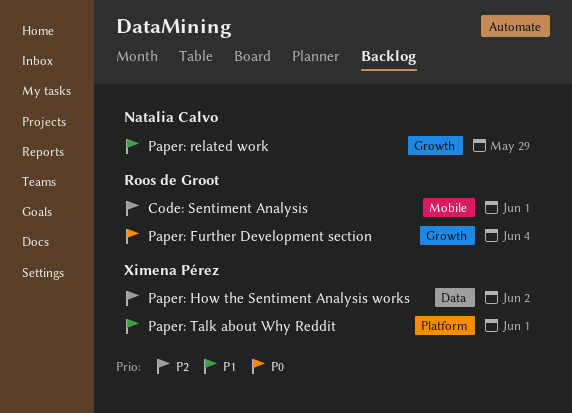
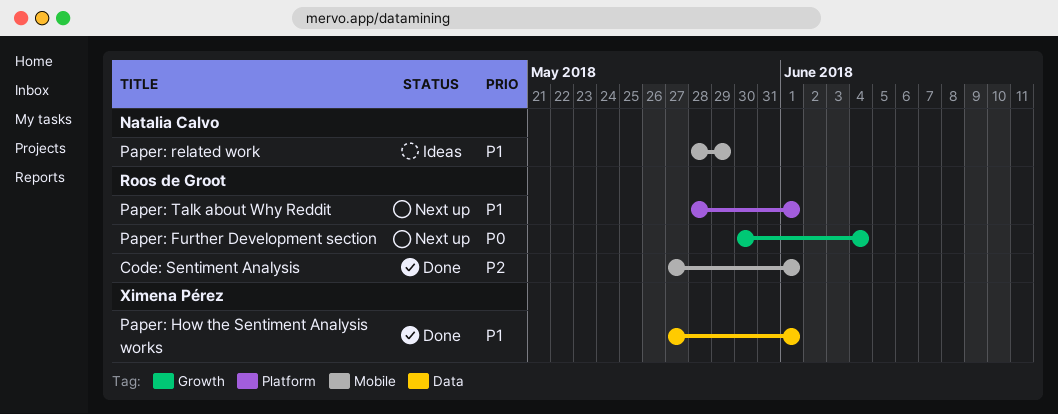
Paper: How the Sentiment Analysis works, priority: P2 -> P1
Paper: How the Sentiment Analysis works, due: Jun 2 -> Jun 1
Paper: related work, label: Growth -> Mobile
Paper: Talk about Why Reddit, owner: Ximena Pérez -> Roos de Groot

